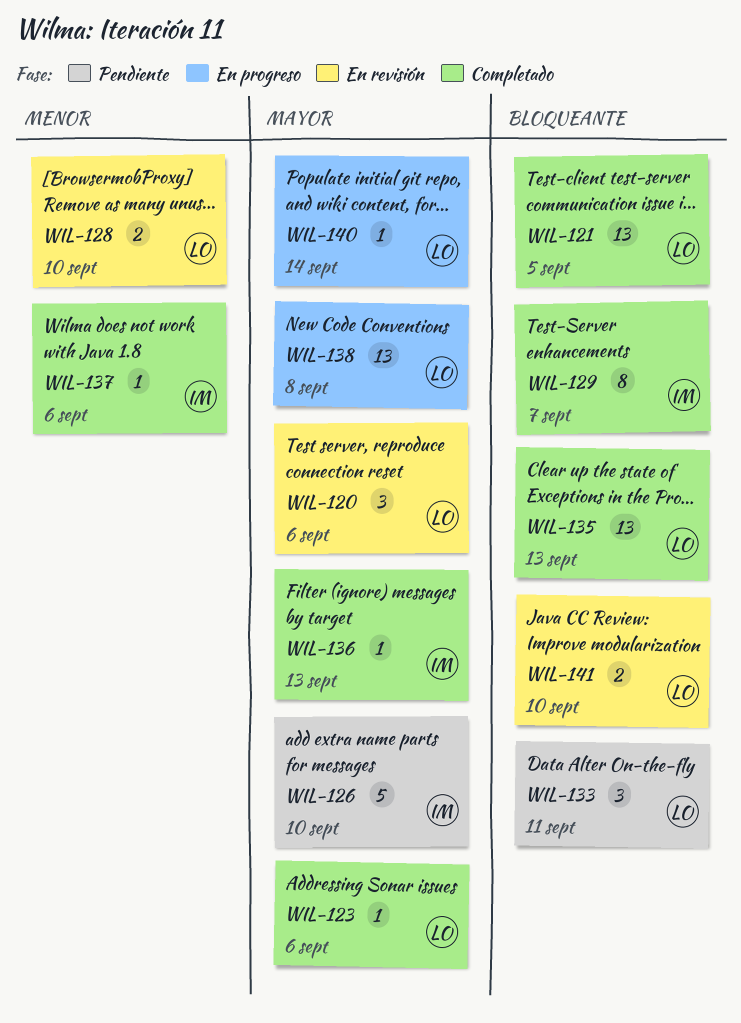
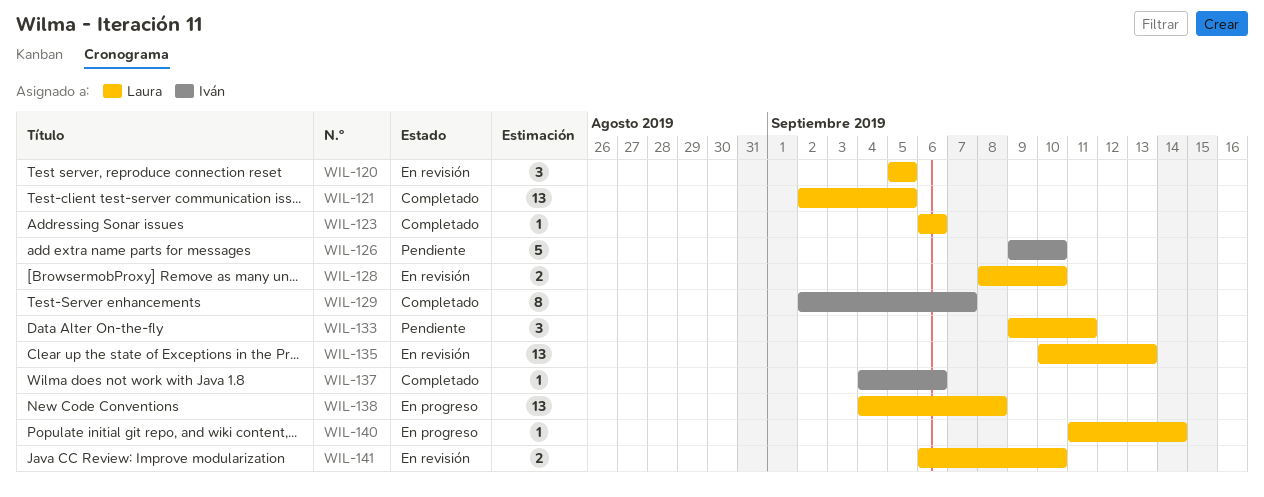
WIL-120, due: Sep 6 -> Sep 5
WIL-135, status: Completado -> En revisión
WIL-136: present -> none

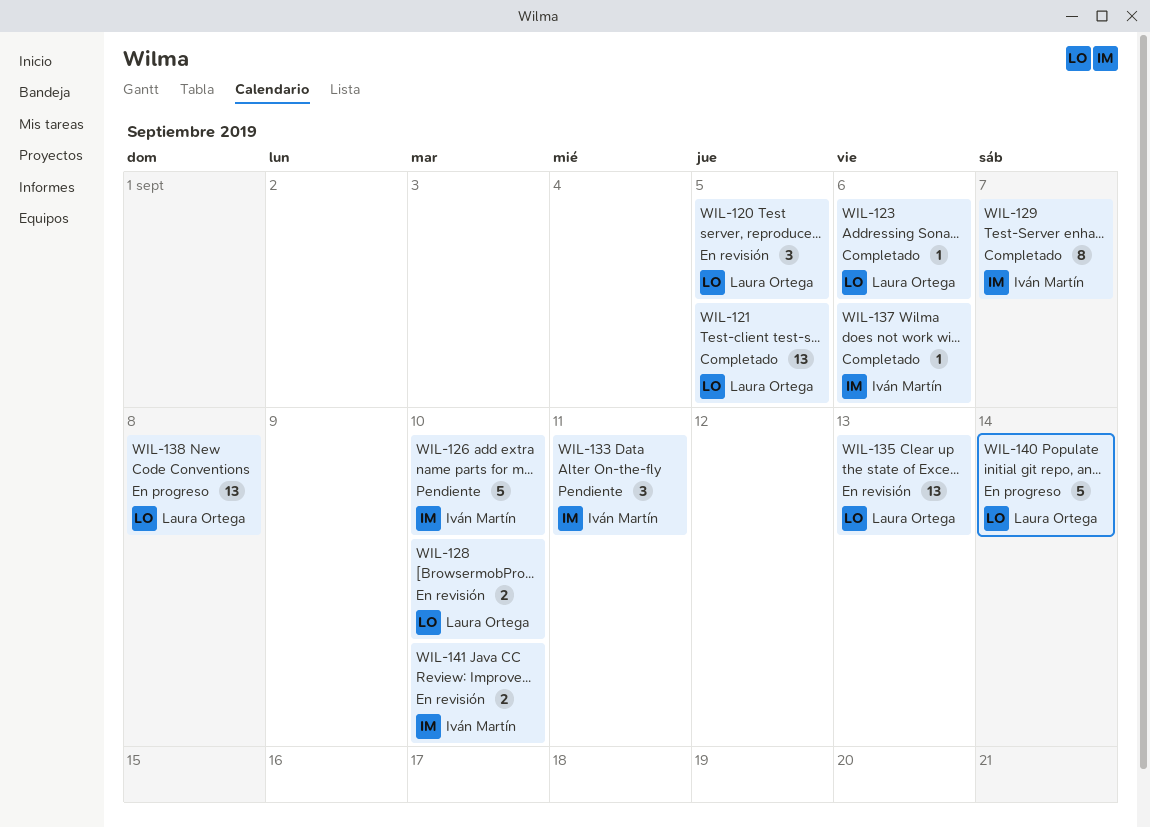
WIL-133, owner: Laura Ortega -> Iván Martín
WIL-140, estimate: 1 -> 5
WIL-141, owner: Laura Ortega -> Iván Martín

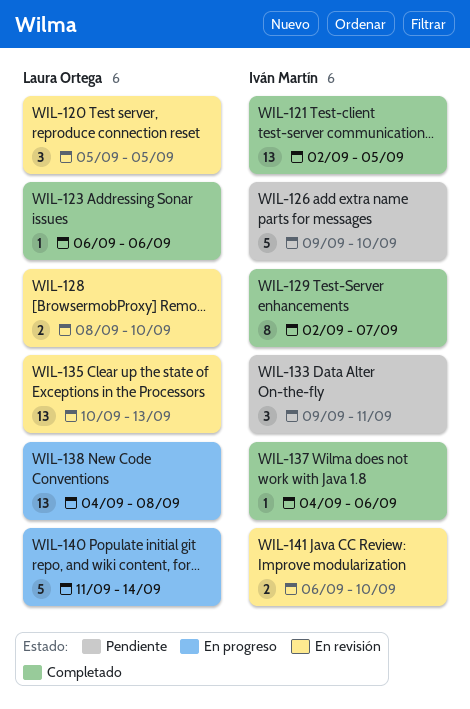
WIL-121, owner: Laura Ortega -> Iván Martín

